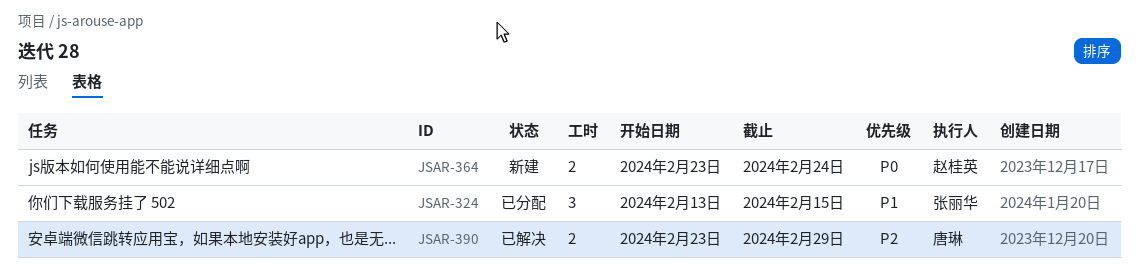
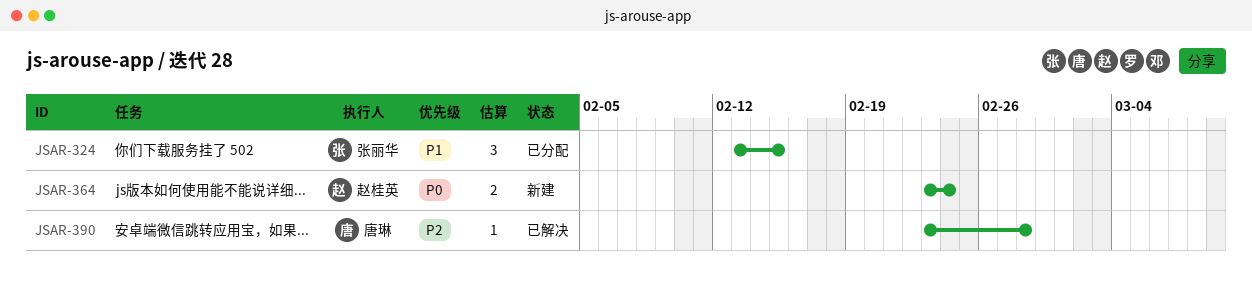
JSAR-390, estimate: 2 -> 1
JSAR-390, due: Feb 29 -> Feb 28

